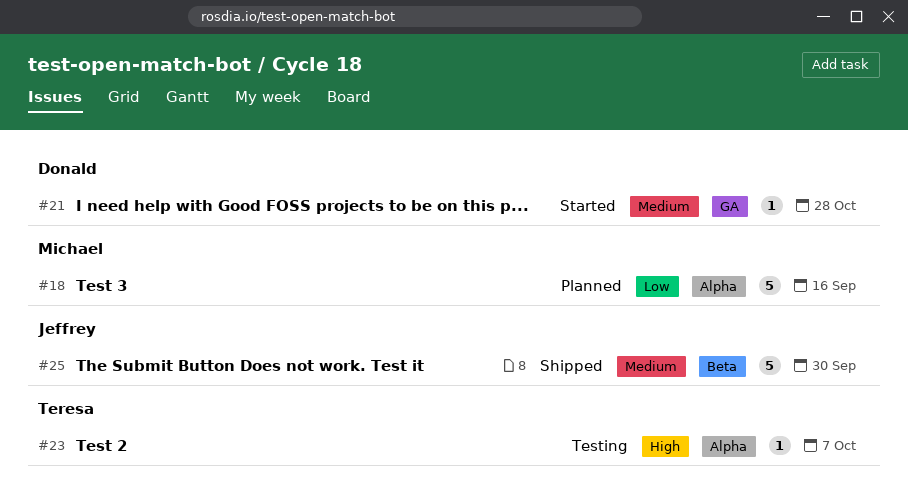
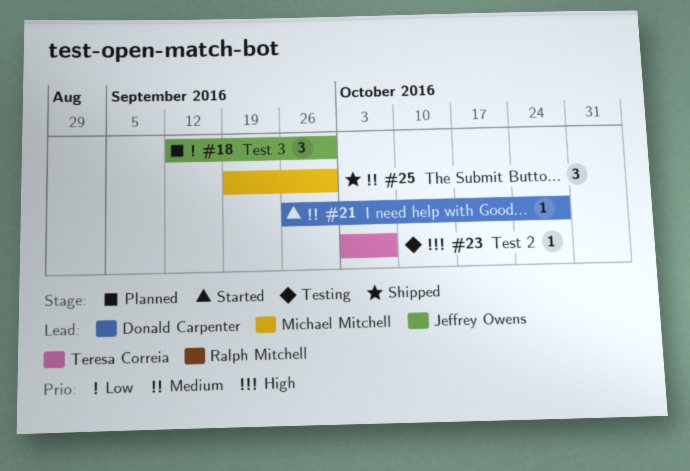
#18, owner: Michael Mitchell -> Jeffrey Owens
#18, estimate: 5 -> 3
#18, due: Sep 16 -> Sep 30
#25, owner: Jeffrey Owens -> Michael Mitchell
#25, estimate: 5 -> 3

